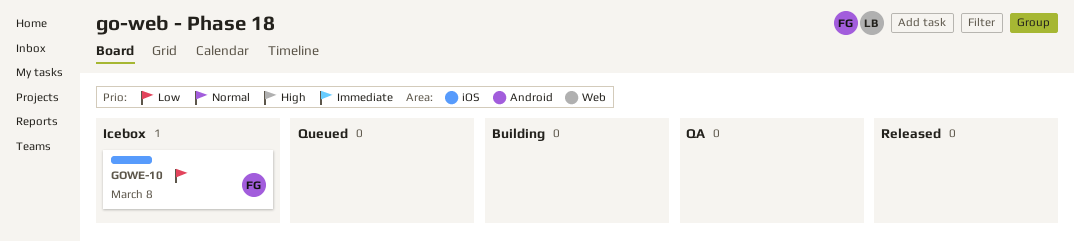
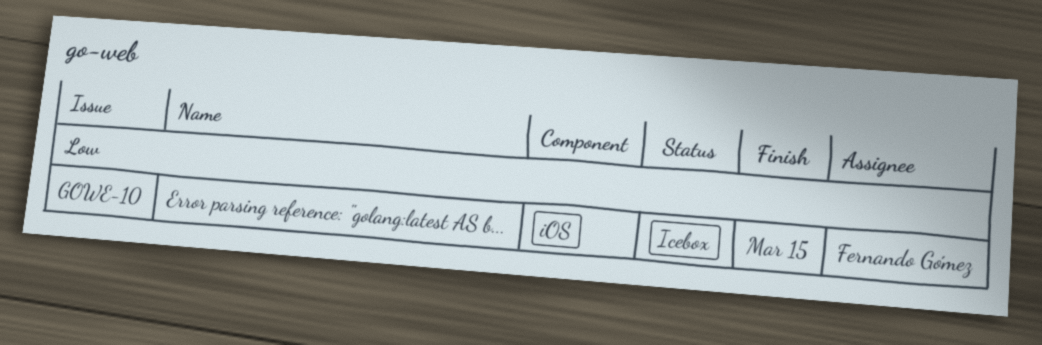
GOWE-10, due: Mar 8 -> Mar 15

